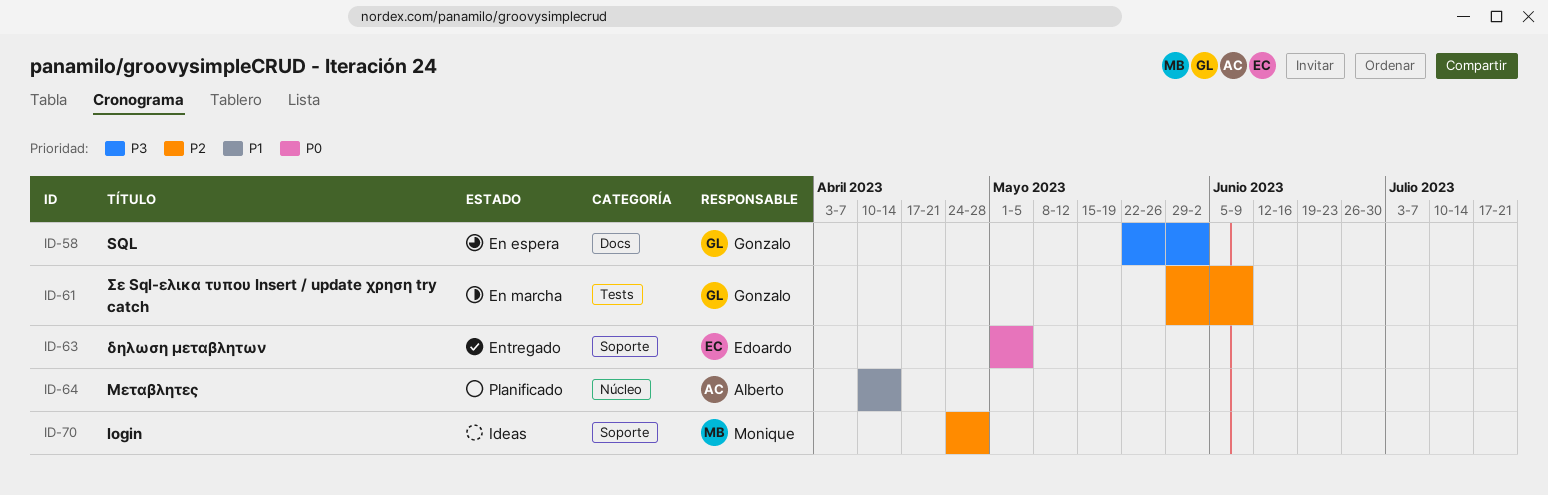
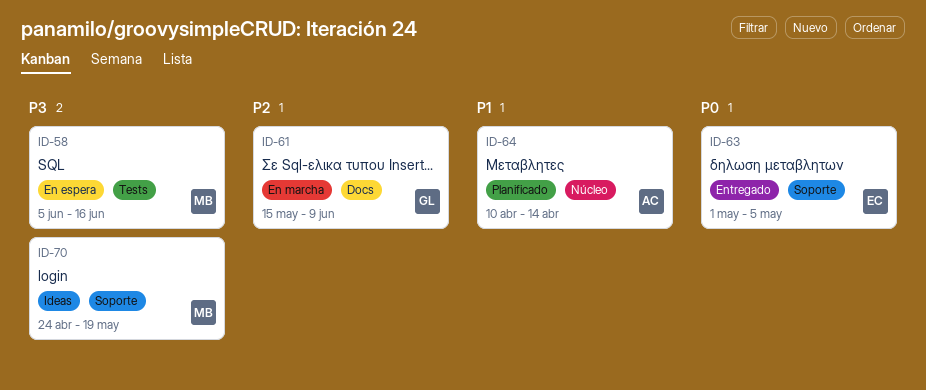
ID-58, owner: Gonzalo -> Monique
ID-58, label: Docs -> Tests
ID-58, start: May 22 -> Jun 5
ID-58, due: Jun 2 -> Jun 16
ID-61, label: Tests -> Docs
ID-61, start: May 29 -> May 15
ID-70, priority: P2 -> P3
ID-70, due: Apr 28 -> May 19

